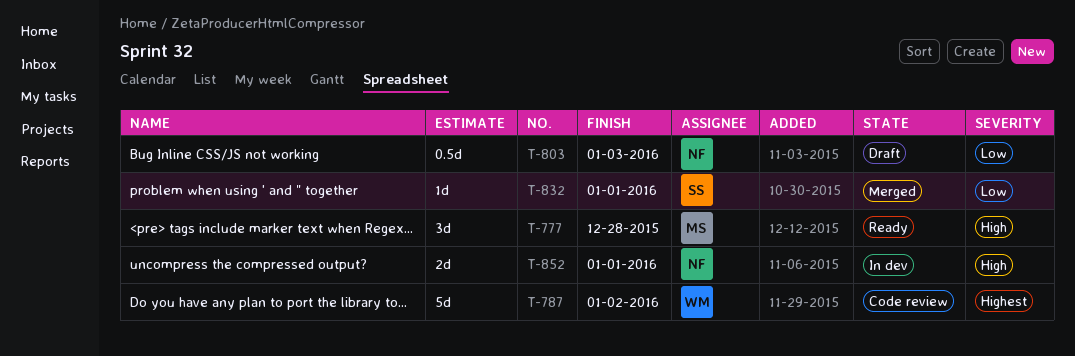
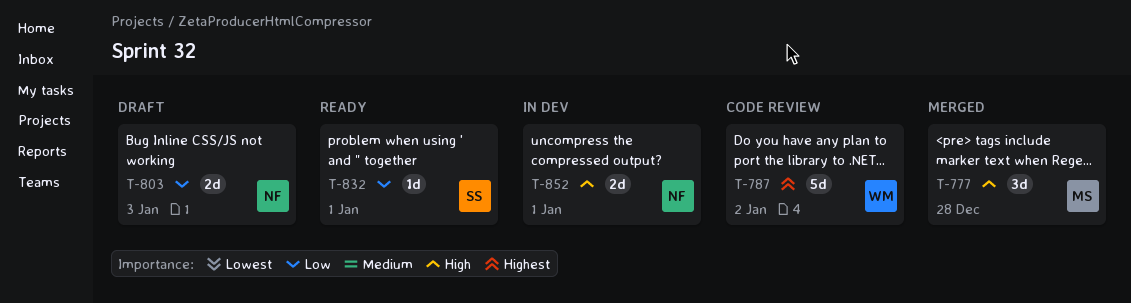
T-777, status: Ready -> Merged
T-803, estimate: 0.5d -> 2d
T-832, status: Merged -> Ready

